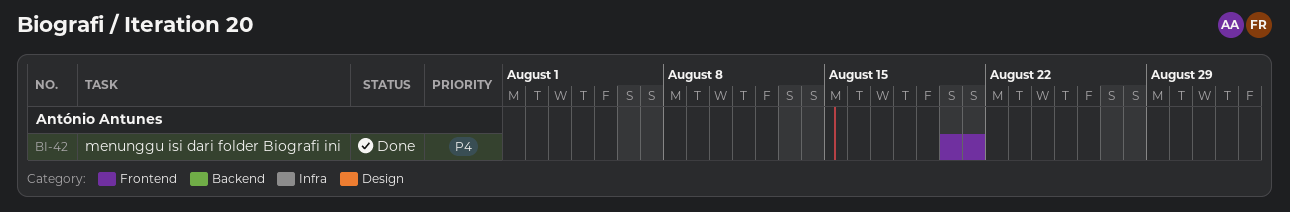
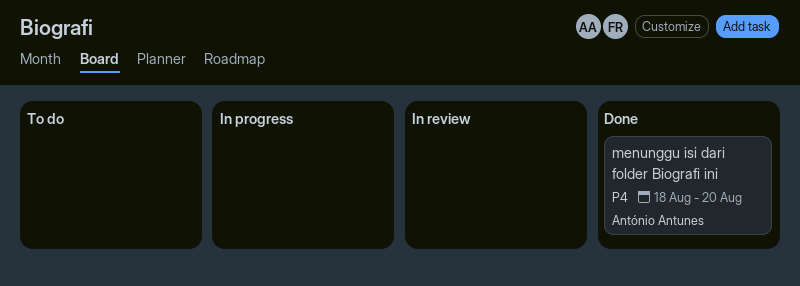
menunggu isi dari folder Biografi ini, start: Aug 20 -> Aug 18
menunggu isi dari folder Biografi ini, due: Aug 21 -> Aug 20

